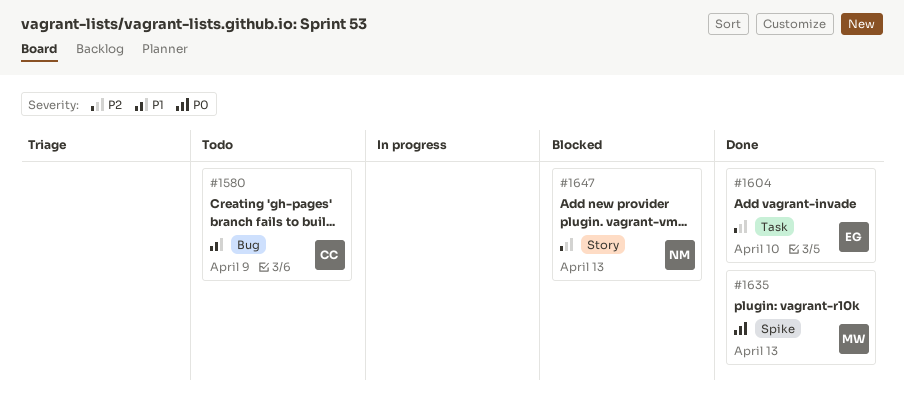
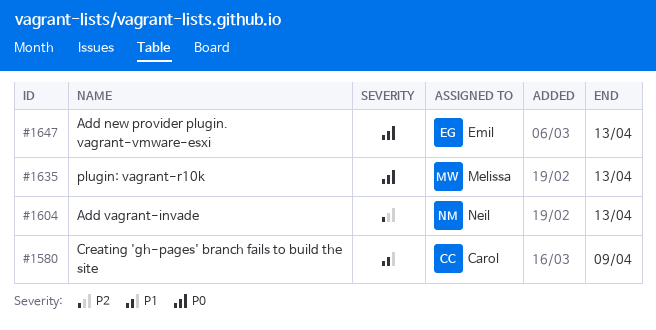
#1604, owner: Emil -> Neil
#1604, due: Apr 10 -> Apr 13
#1647, owner: Neil -> Emil
#1647, priority: P2 -> P0

